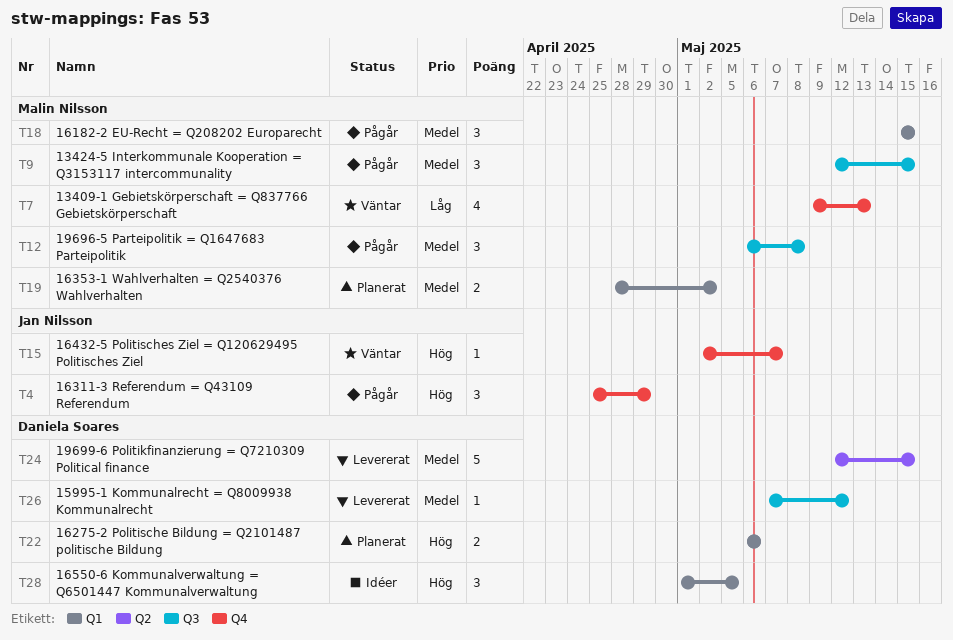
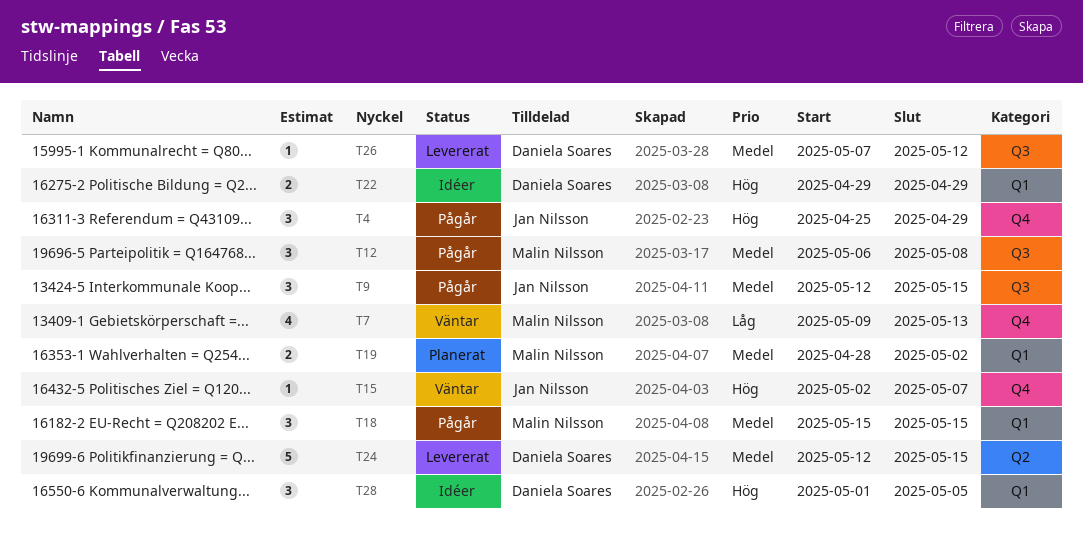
T9, owner: Malin Nilsson -> Jan Nilsson
T22, status: Planerat -> Idéer
T22, start: May 6 -> Apr 29
T22, due: May 6 -> Apr 29

